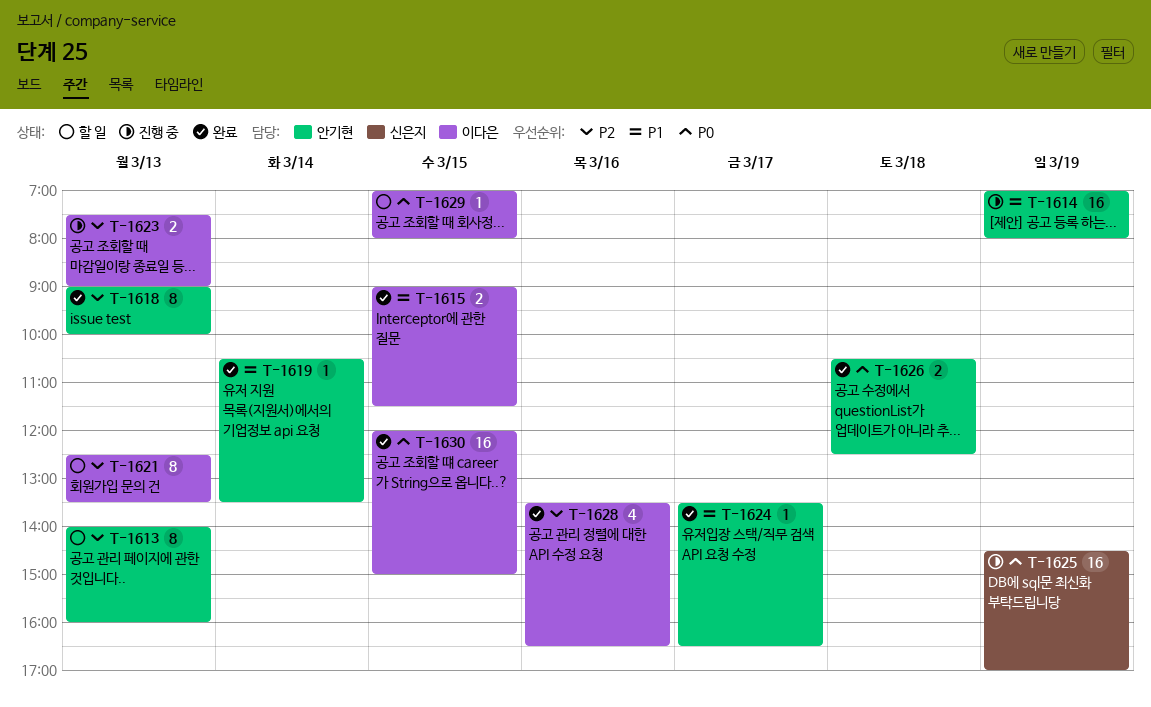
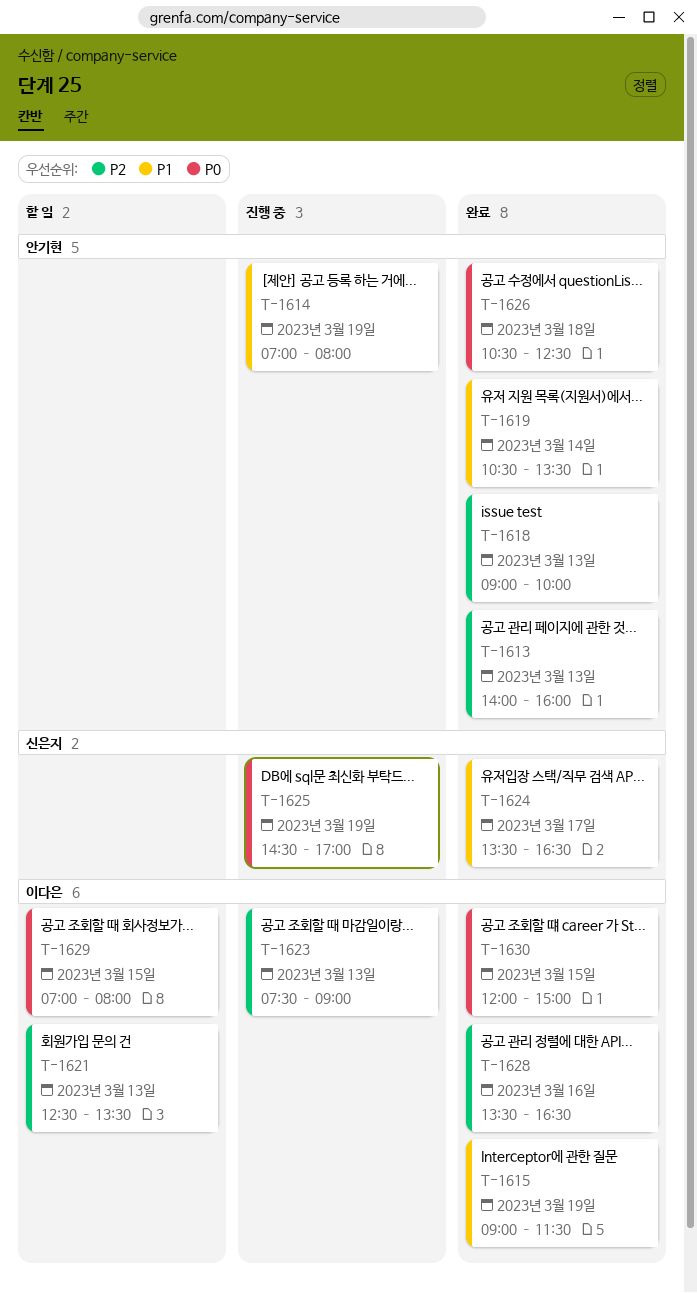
T-1613, status: 할 일 -> 완료
T-1615, day: Mar 15 -> Mar 19
T-1624, owner: 안기현 -> 신은지

